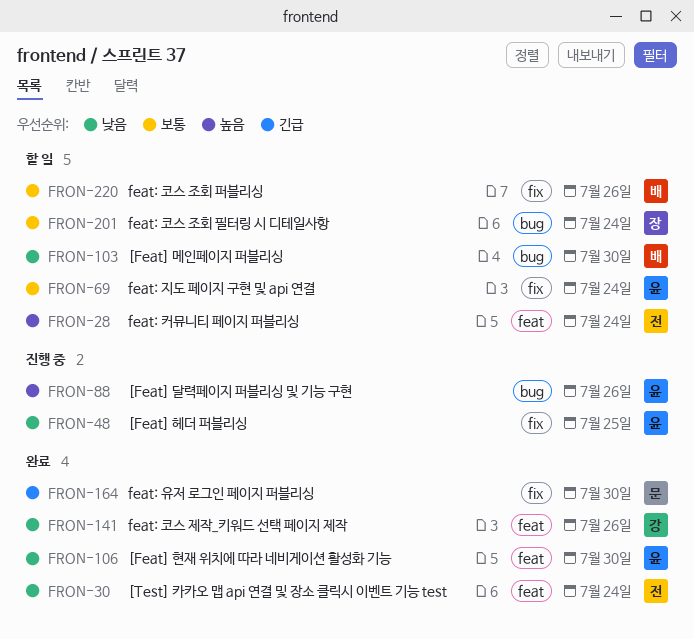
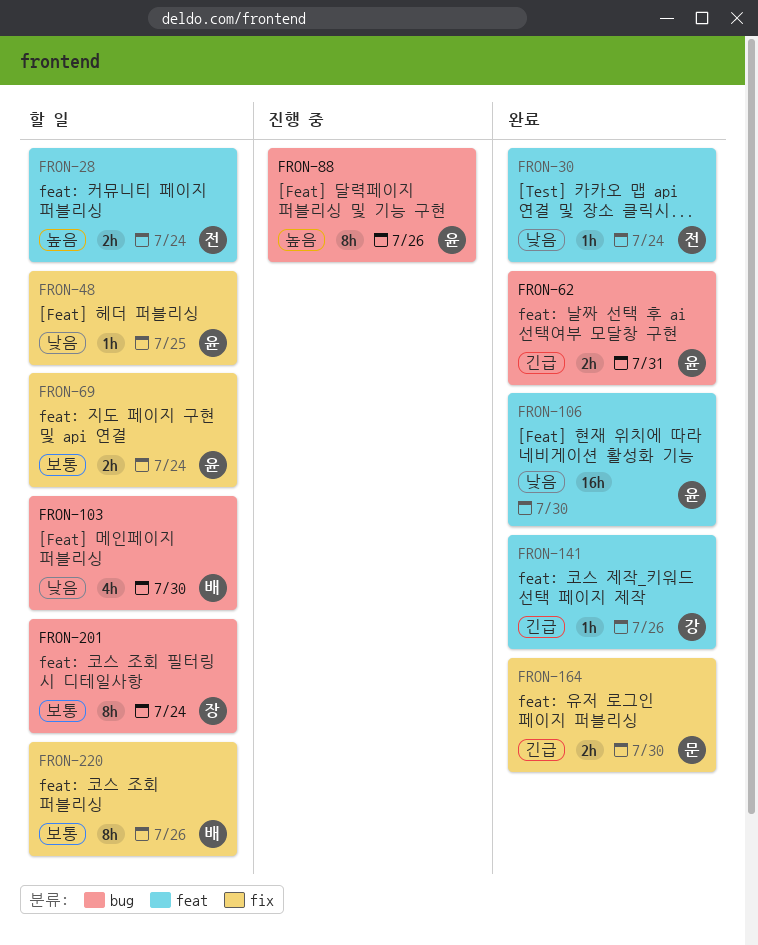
FRON-48, status: 진행 중 -> 할 일
FRON-62: none -> present
FRON-141, priority: 낮음 -> 긴급

